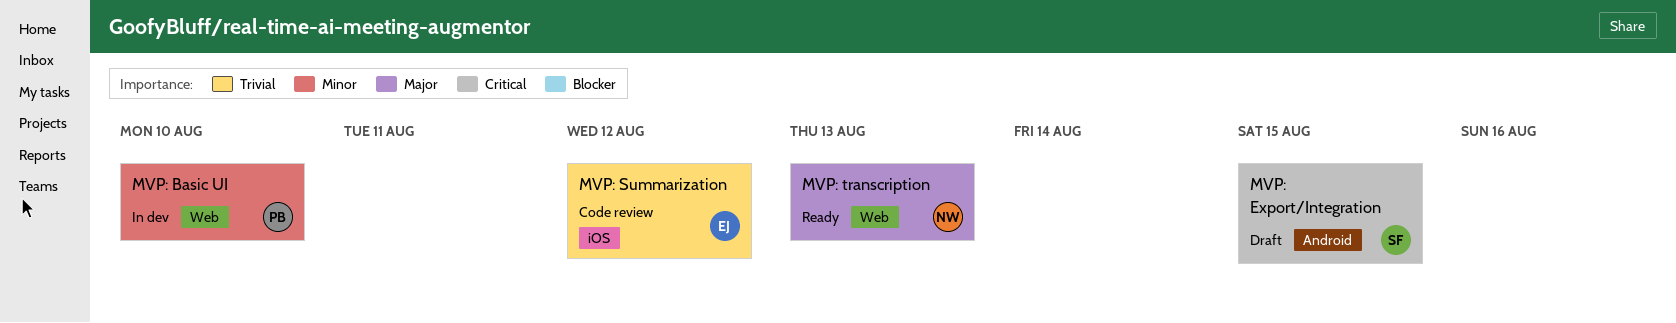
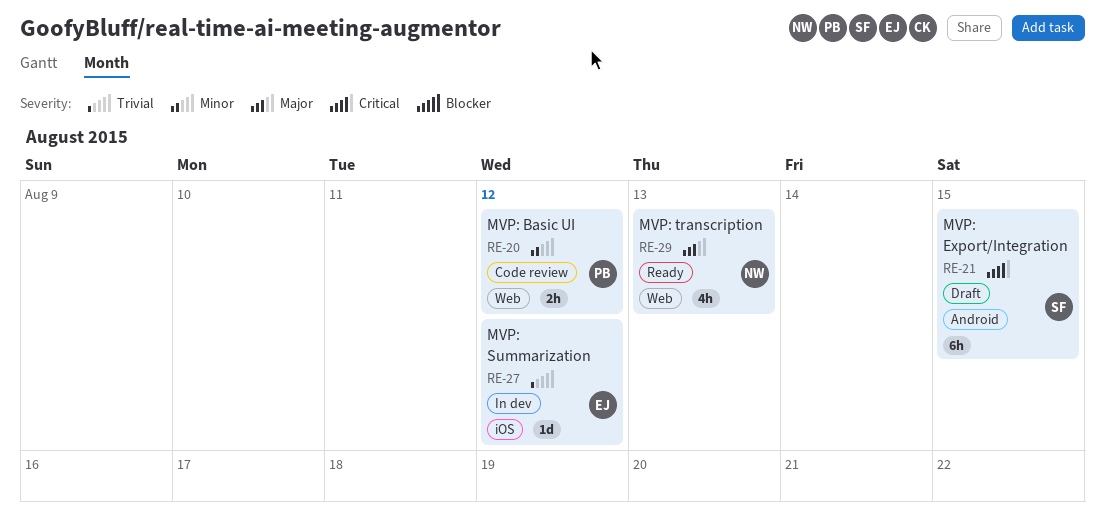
MVP: Basic UI, status: In dev -> Code review
MVP: Basic UI, due: Aug 10 -> Aug 12
MVP: Summarization, status: Code review -> In dev

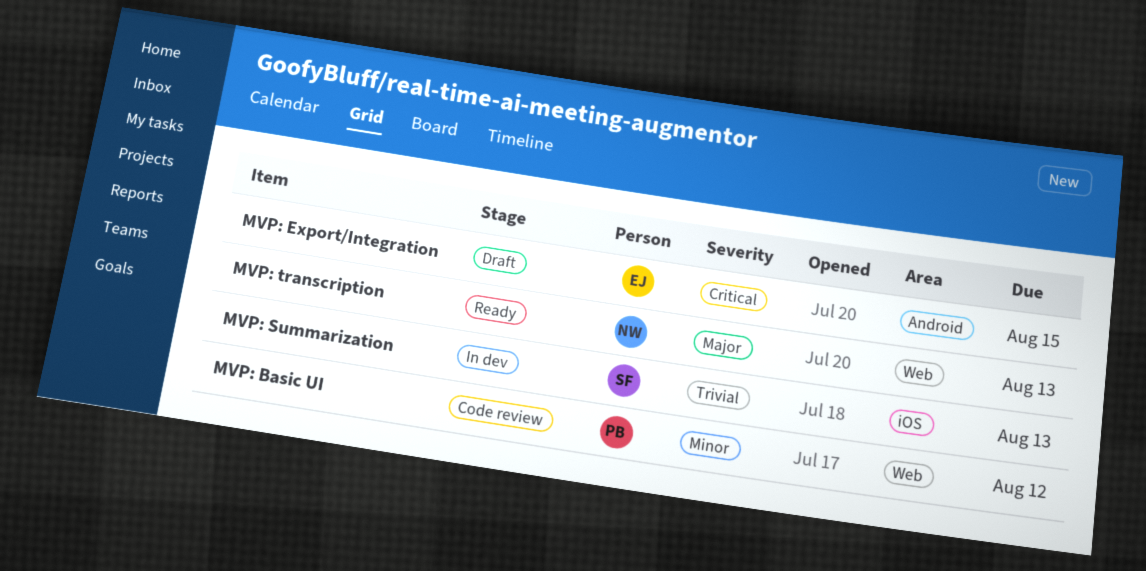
MVP: Export/Integration, owner: SF -> EJ
MVP: Summarization, owner: EJ -> SF
MVP: Summarization, due: Aug 12 -> Aug 13

